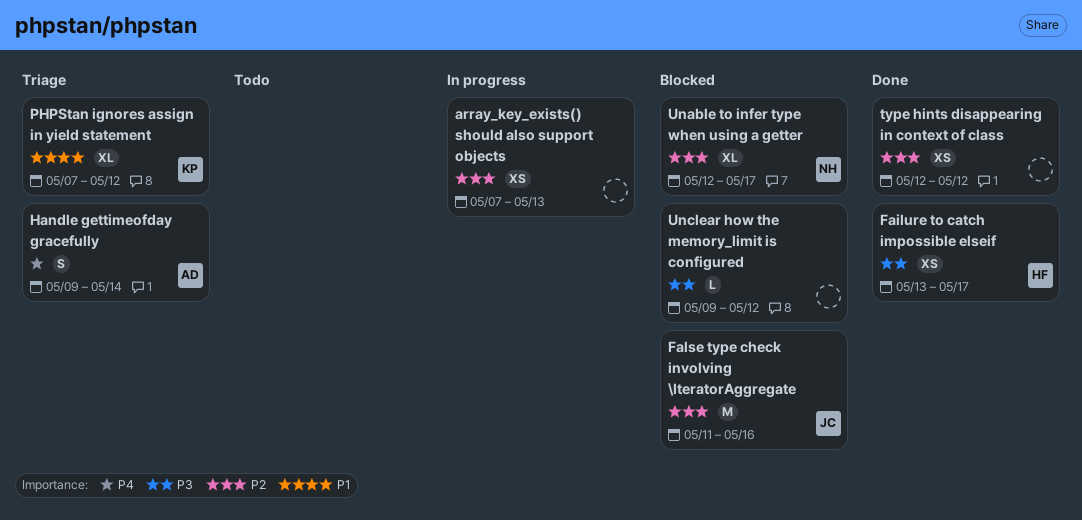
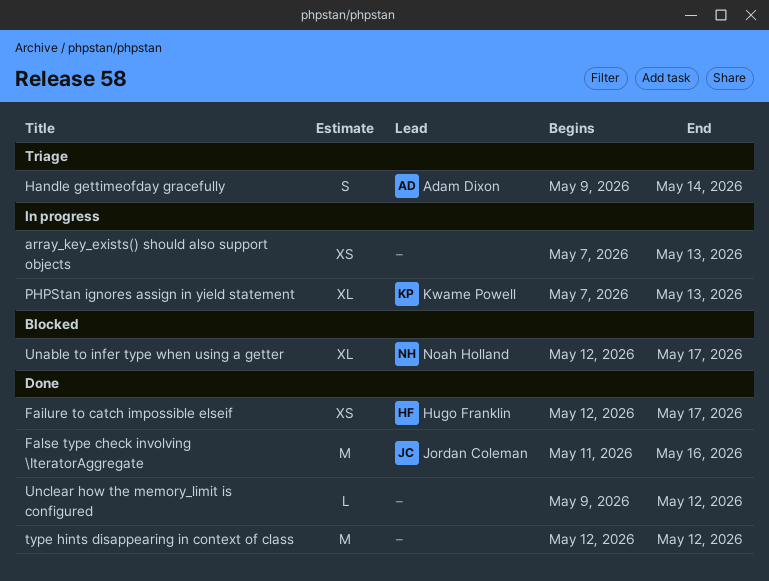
Failure to catch impossible elseif, start: May 13 -> May 12
False type check involving \IteratorAggregate, status: Blocked -> Done
PHPStan ignores assign in yield statement, status: Triage -> In progress
PHPStan ignores assign in yield statement, due: May 12 -> May 13
type hints disappearing in context of class, estimate: XS -> M
Unclear how the memory_limit is configured, status: Blocked -> Done

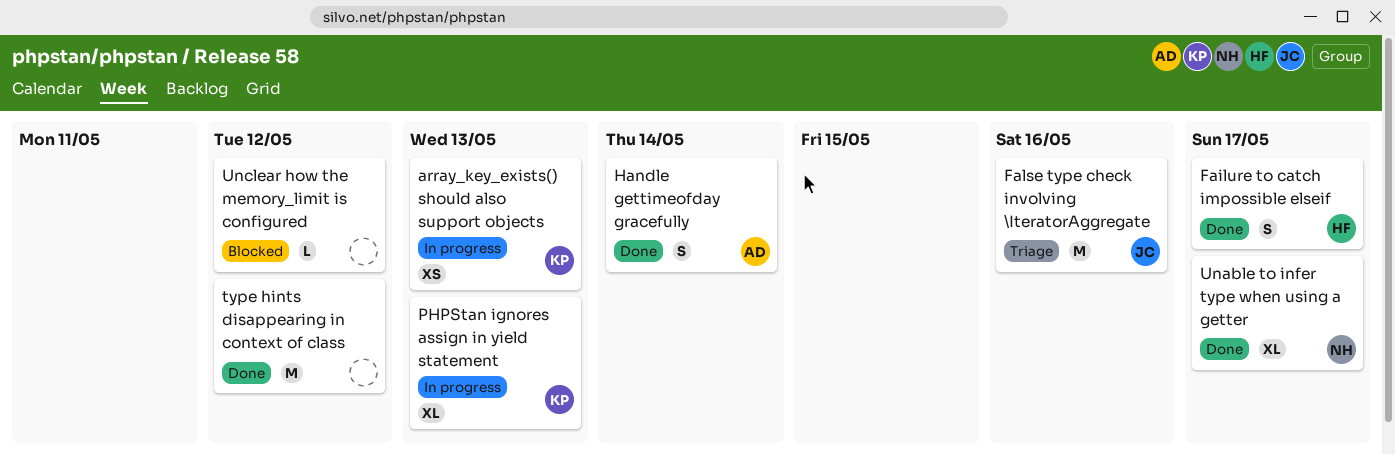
array_key_exists() should also support objects, owner: none -> Kwame Powell
Failure to catch impossible elseif, estimate: XS -> S
False type check involving \IteratorAggregate, status: Done -> Triage
Handle gettimeofday gracefully, status: Triage -> Done
Unable to infer type when using a getter, status: Blocked -> Done
Unclear how the memory_limit is configured, status: Done -> Blocked

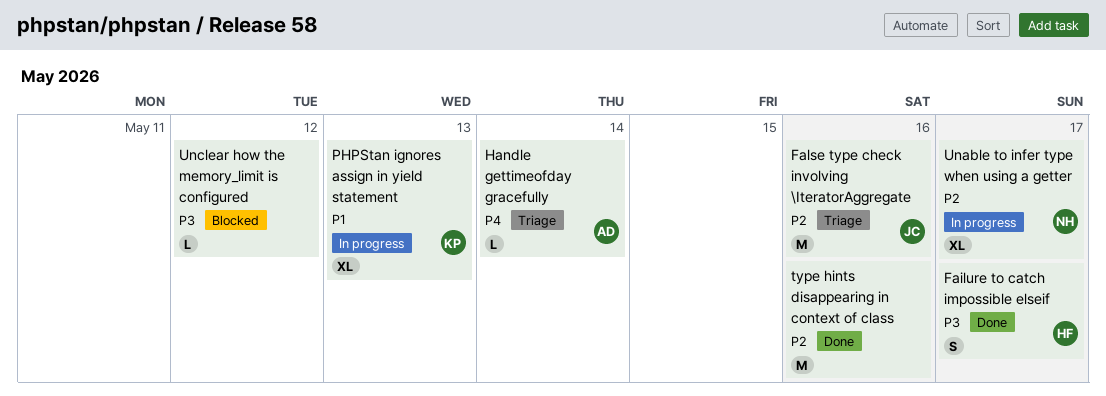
array_key_exists() should also support objects: present -> none
Handle gettimeofday gracefully, status: Done -> Triage
Handle gettimeofday gracefully, estimate: S -> L
type hints disappearing in context of class, due: May 12 -> May 16
Unable to infer type when using a getter, status: Done -> In progress

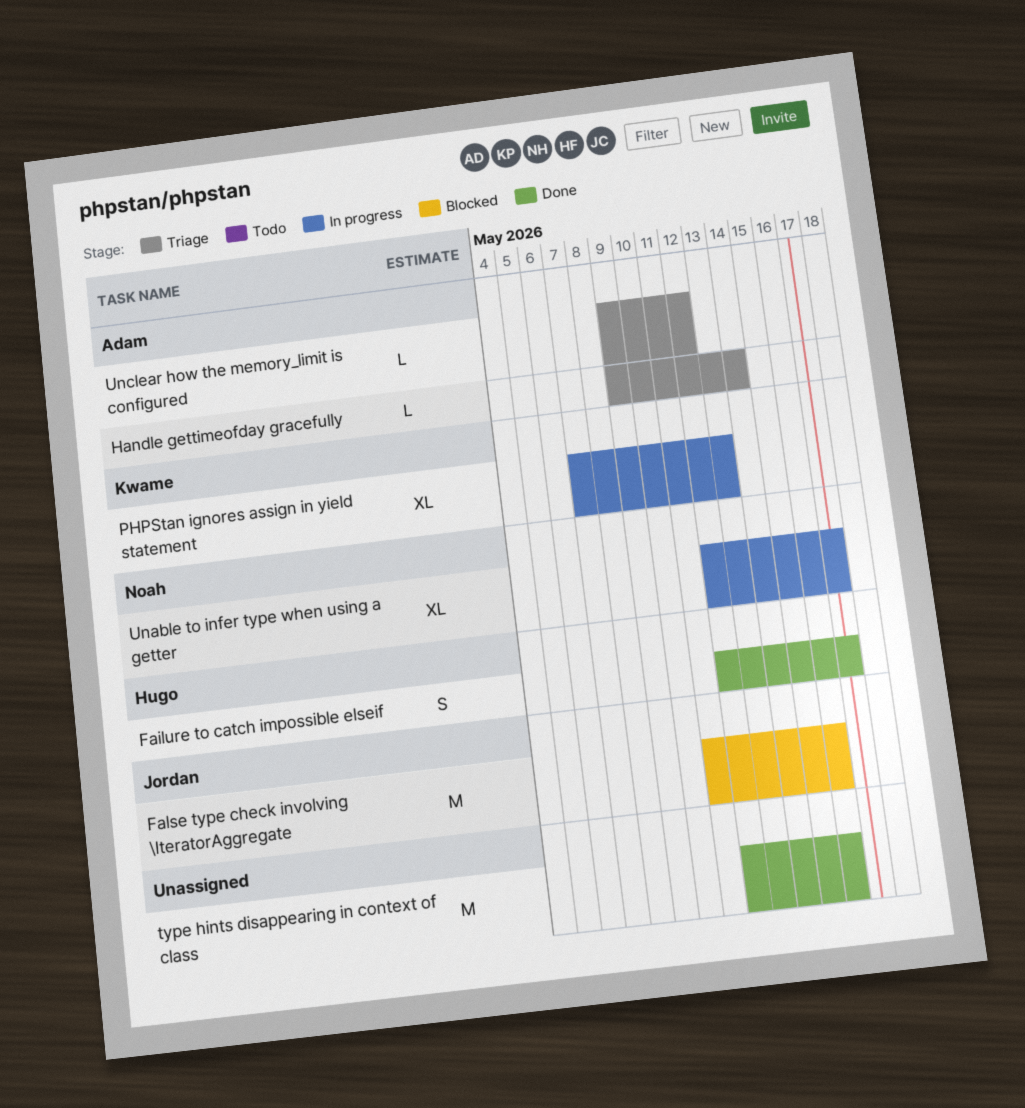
False type check involving \IteratorAggregate, status: Triage -> Blocked
Unclear how the memory_limit is configured, status: Blocked -> Triage
Unclear how the memory_limit is configured, owner: none -> Adam

